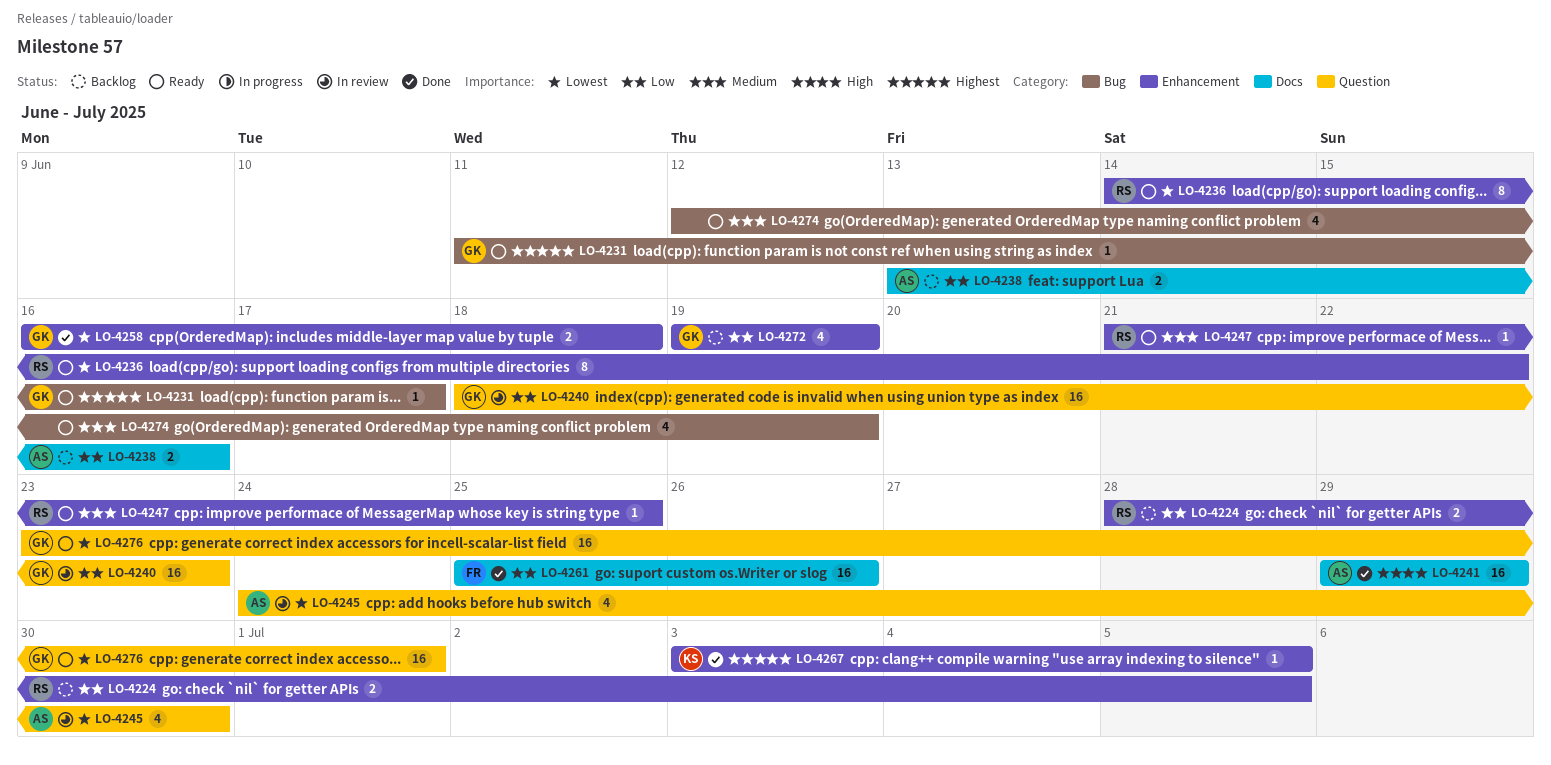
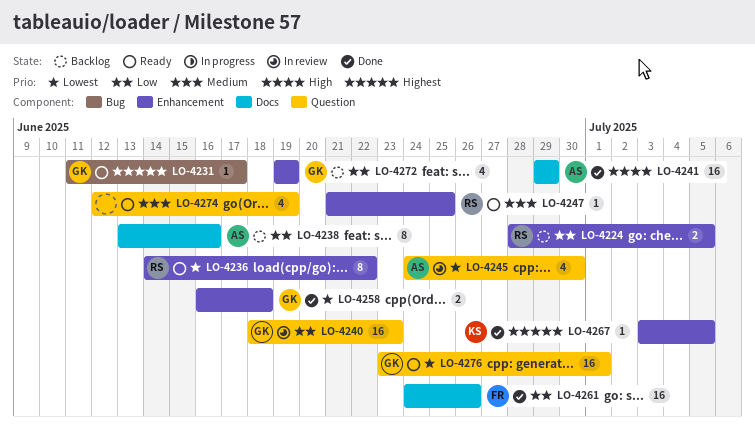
LO-4238, estimate: 2 -> 8
LO-4261, start: Jun 25 -> Jun 24
LO-4274, label: Bug -> Question

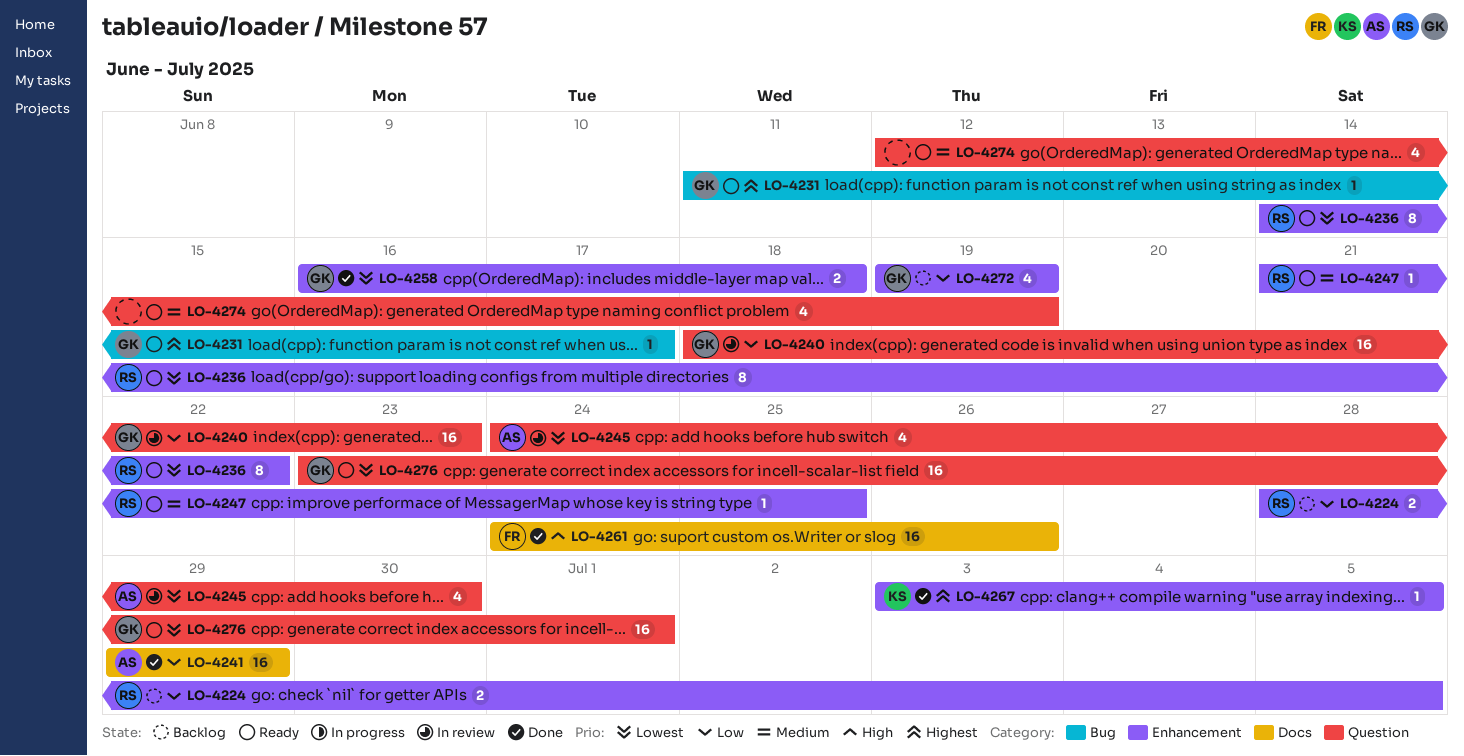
LO-4238: present -> none
LO-4241, priority: High -> Low
LO-4261, priority: Low -> High

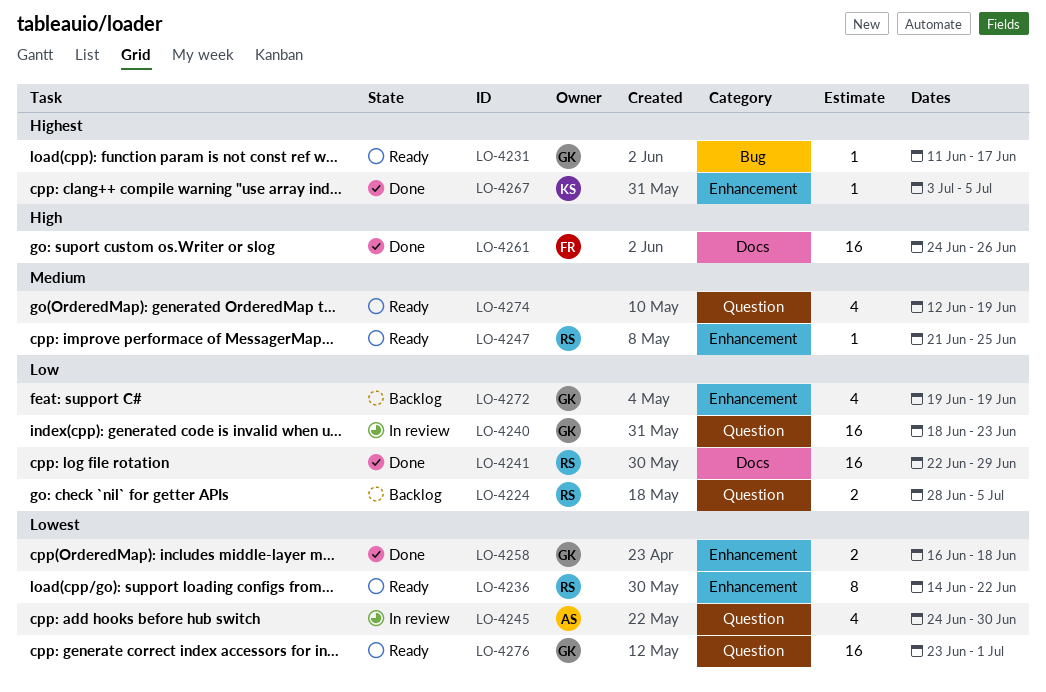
LO-4224, label: Enhancement -> Question
LO-4241, owner: AS -> RS
LO-4241, start: Jun 29 -> Jun 22

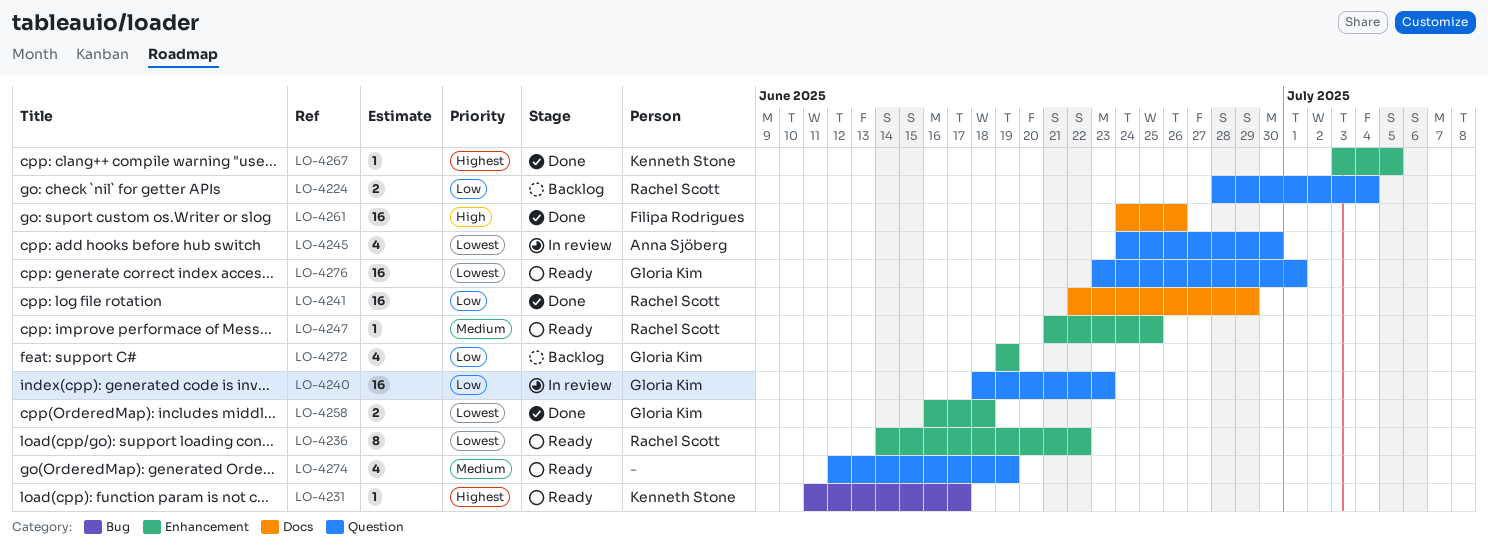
LO-4224, due: Jul 5 -> Jul 4
LO-4231, owner: Gloria Kim -> Kenneth Stone

